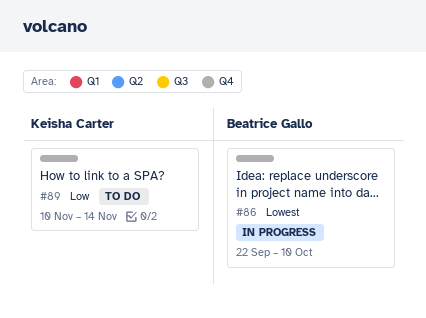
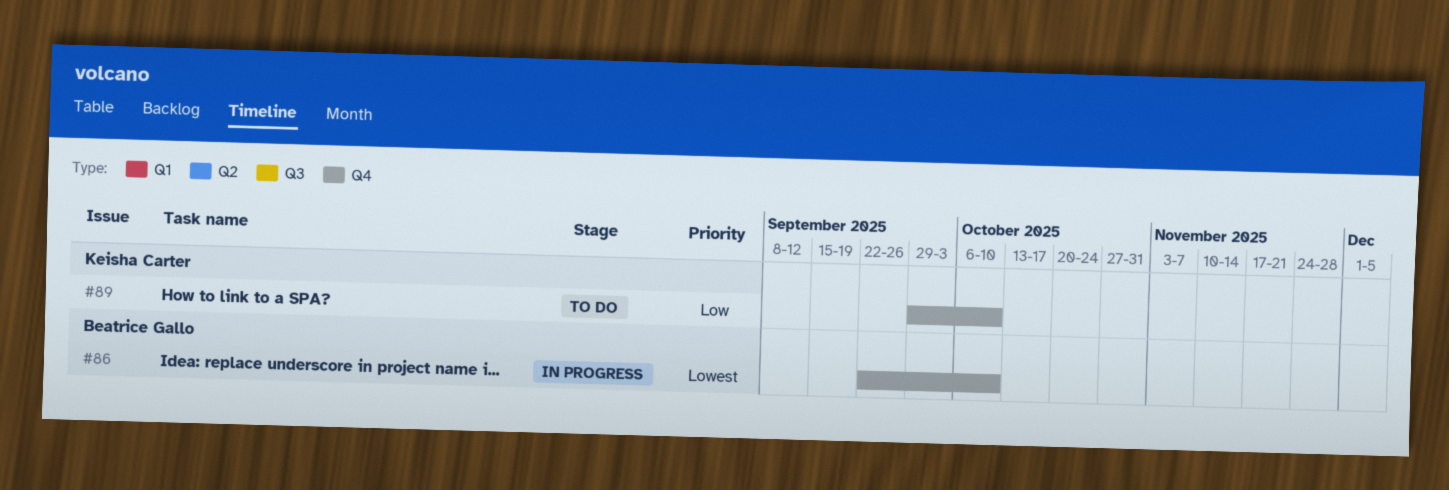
#89, start: Nov 10 -> Sep 29
#89, due: Nov 14 -> Oct 10

